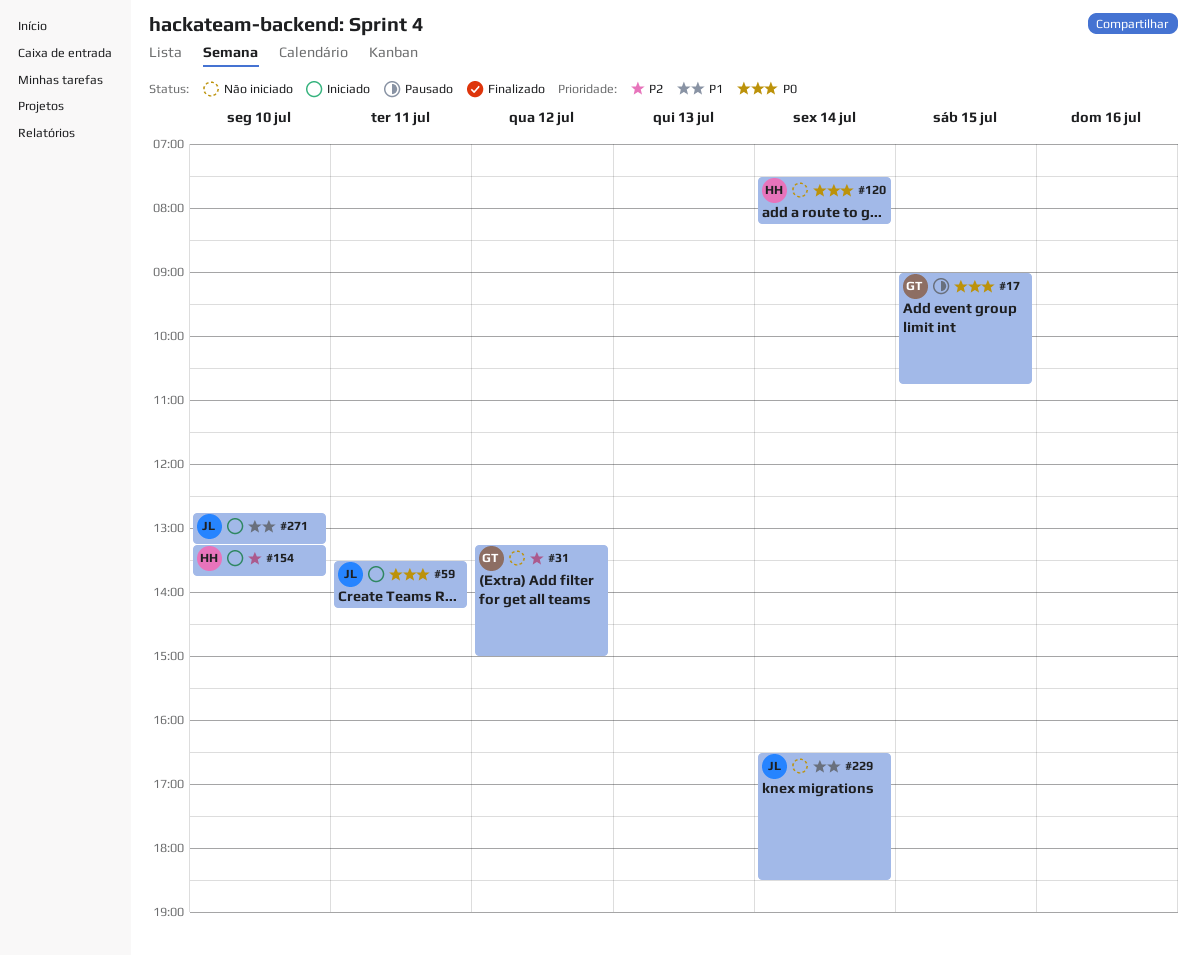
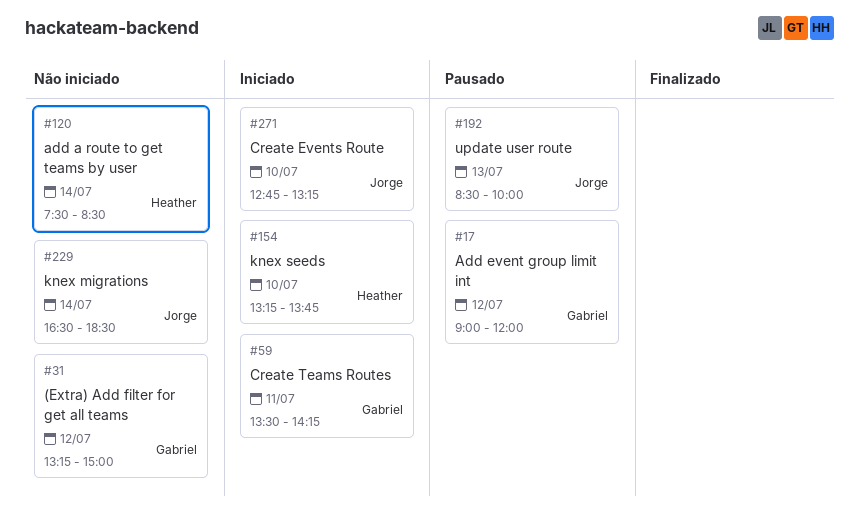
#17, day: Jul 15 -> Jul 12
#17, ends: 10:45 -> 12:00
#59, owner: Jorge -> Gabriel
#120, ends: 08:15 -> 08:30
#192: none -> present

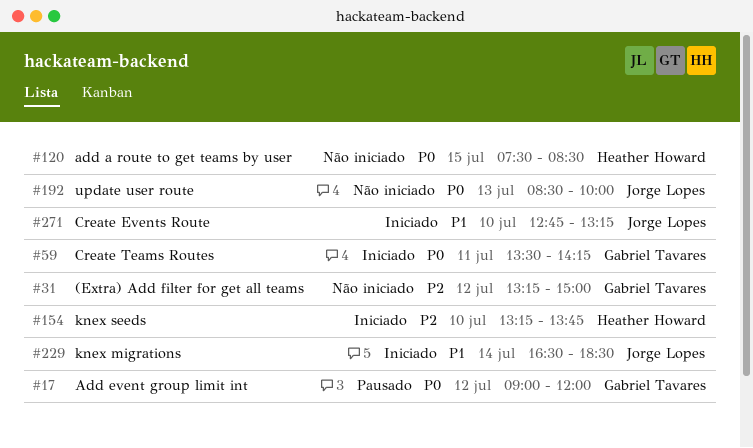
#120, day: Jul 14 -> Jul 15
#192, status: Pausado -> Não iniciado
#229, status: Não iniciado -> Iniciado

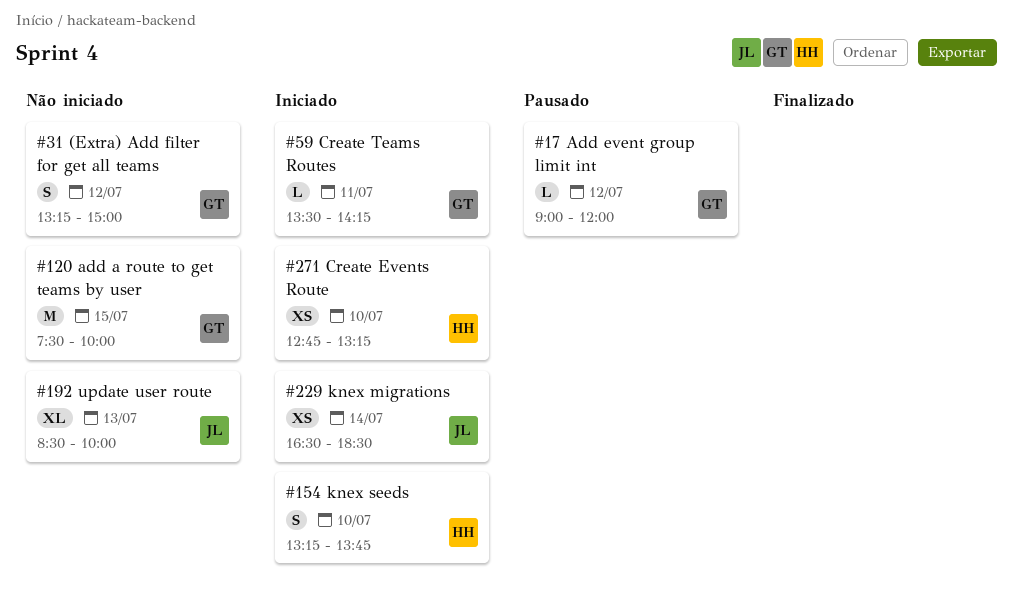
#120, owner: Heather Howard -> Gabriel Tavares
#120, ends: 08:30 -> 10:00
#271, owner: Jorge Lopes -> Heather Howard

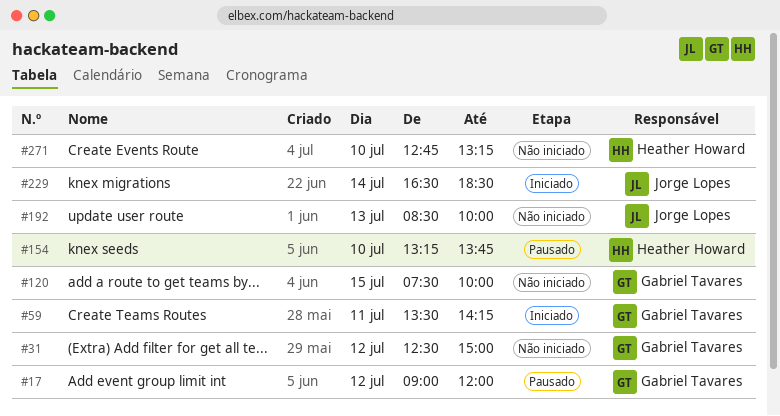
#31, begins: 13:15 -> 12:30
#154, status: Iniciado -> Pausado
#271, status: Iniciado -> Não iniciado

